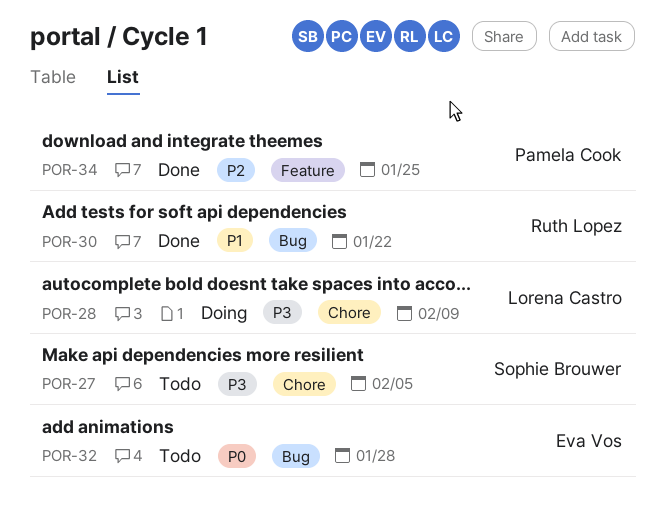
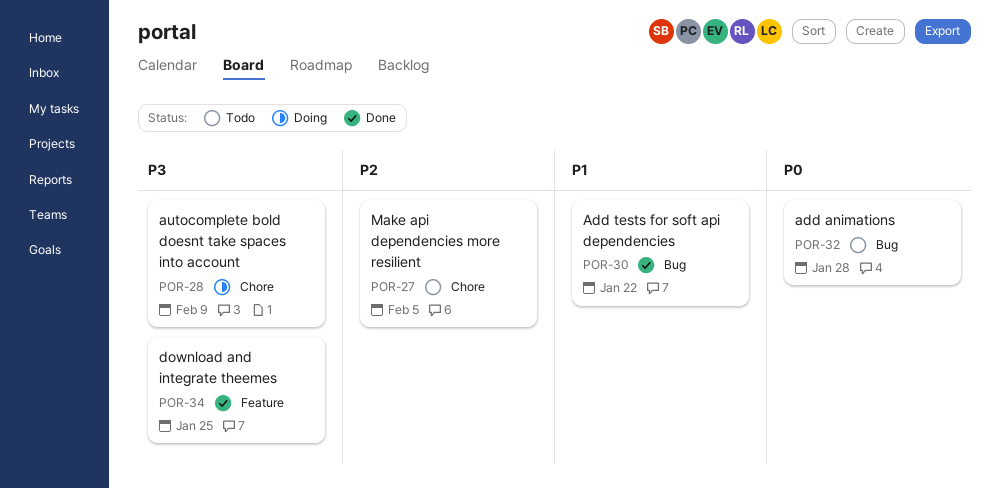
POR-27, priority: P3 -> P2
POR-34, priority: P2 -> P3

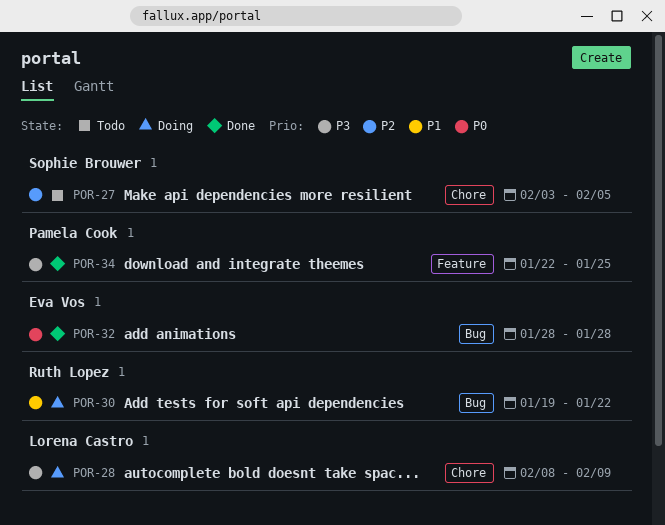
POR-30, status: Done -> Doing
POR-32, status: Todo -> Done

